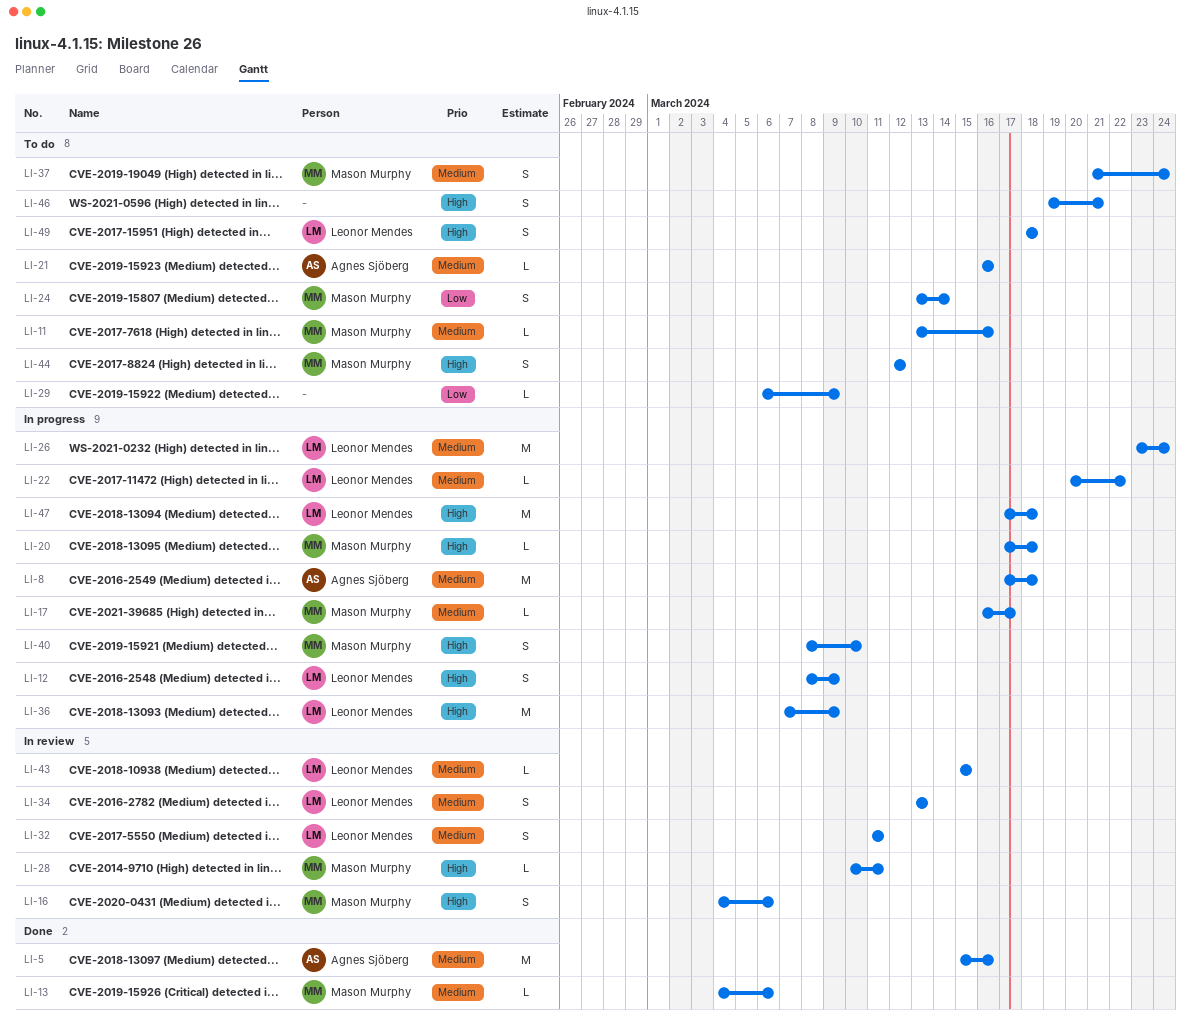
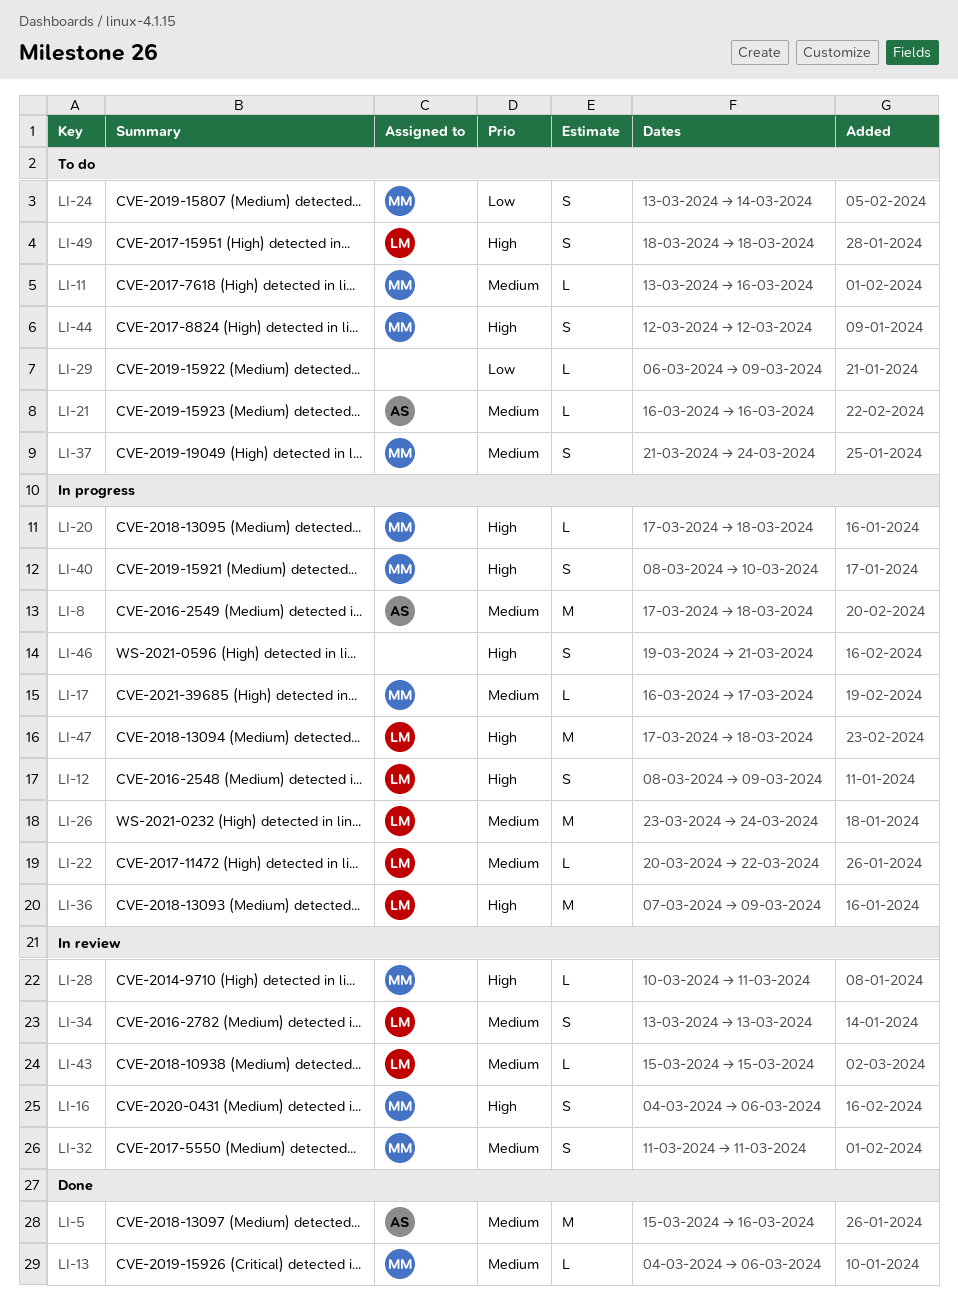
LI-32, owner: Leonor Mendes -> Mason Murphy
LI-46, status: To do -> In progress

